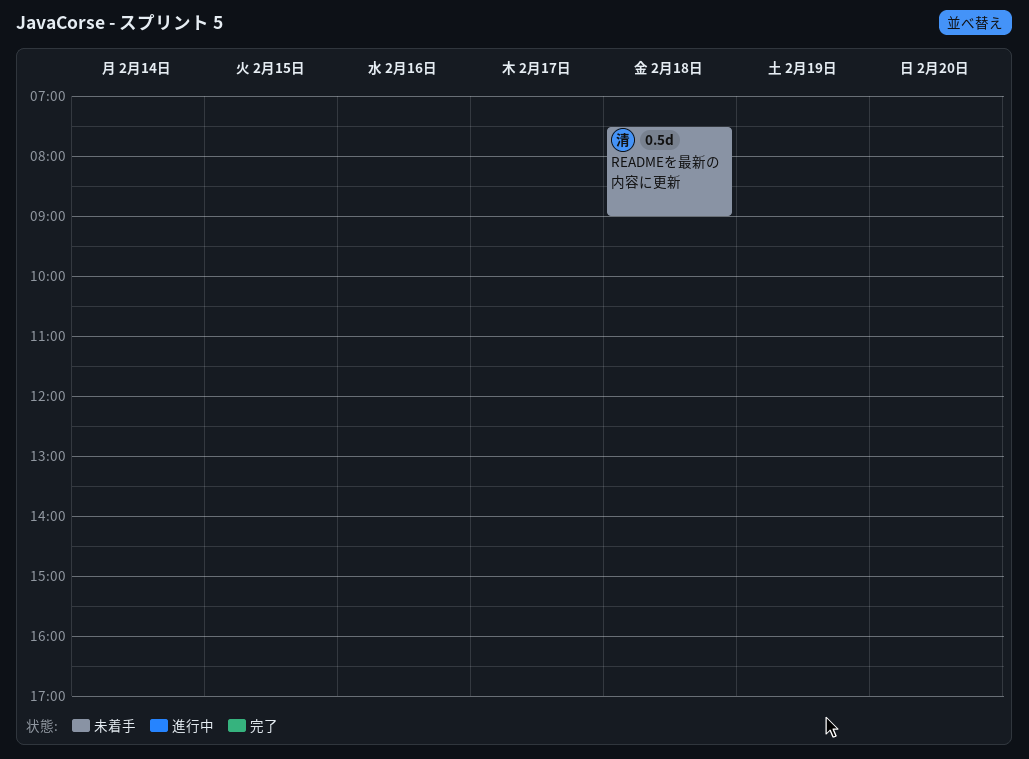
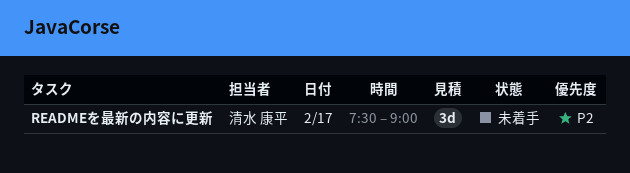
READMEを最新の内容に更新, estimate: 0.5d -> 3d
READMEを最新の内容に更新, day: Feb 18 -> Feb 17

